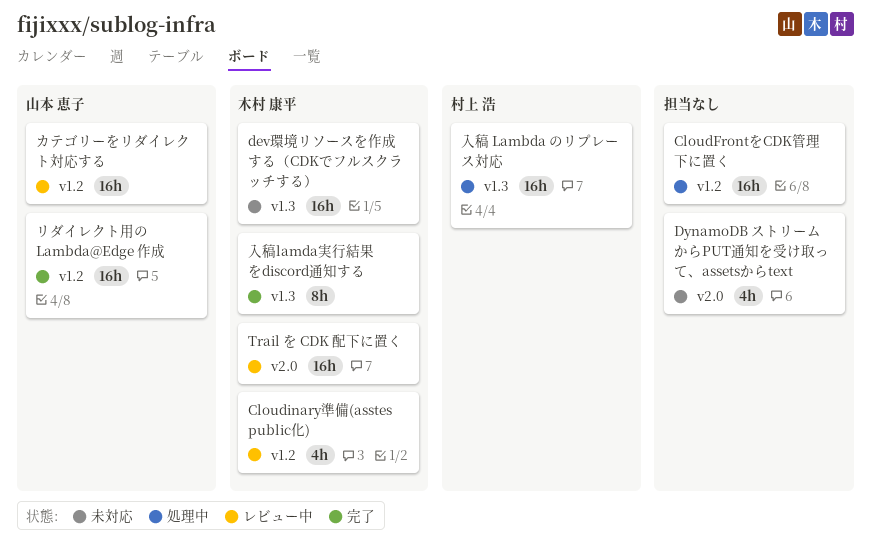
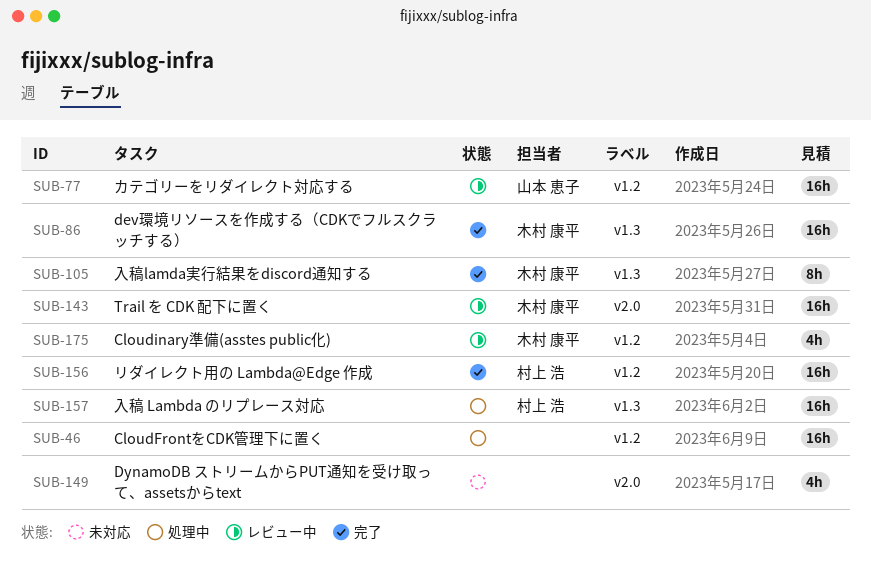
dev環境リソースを作成する（CDKでフルスクラッチする）, status: 未対応 -> 完了
リダイレクト用の Lambda@Edge 作成, owner: 山本 恵子 -> 村上 浩

